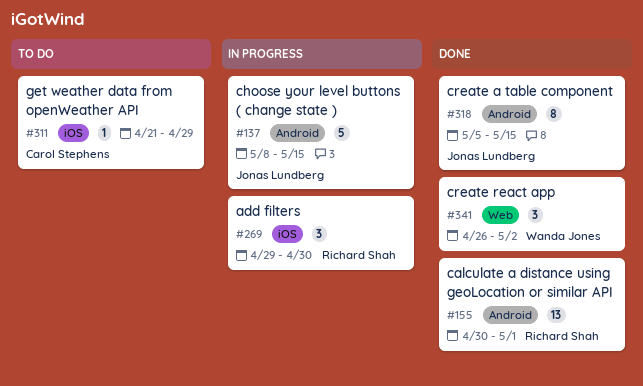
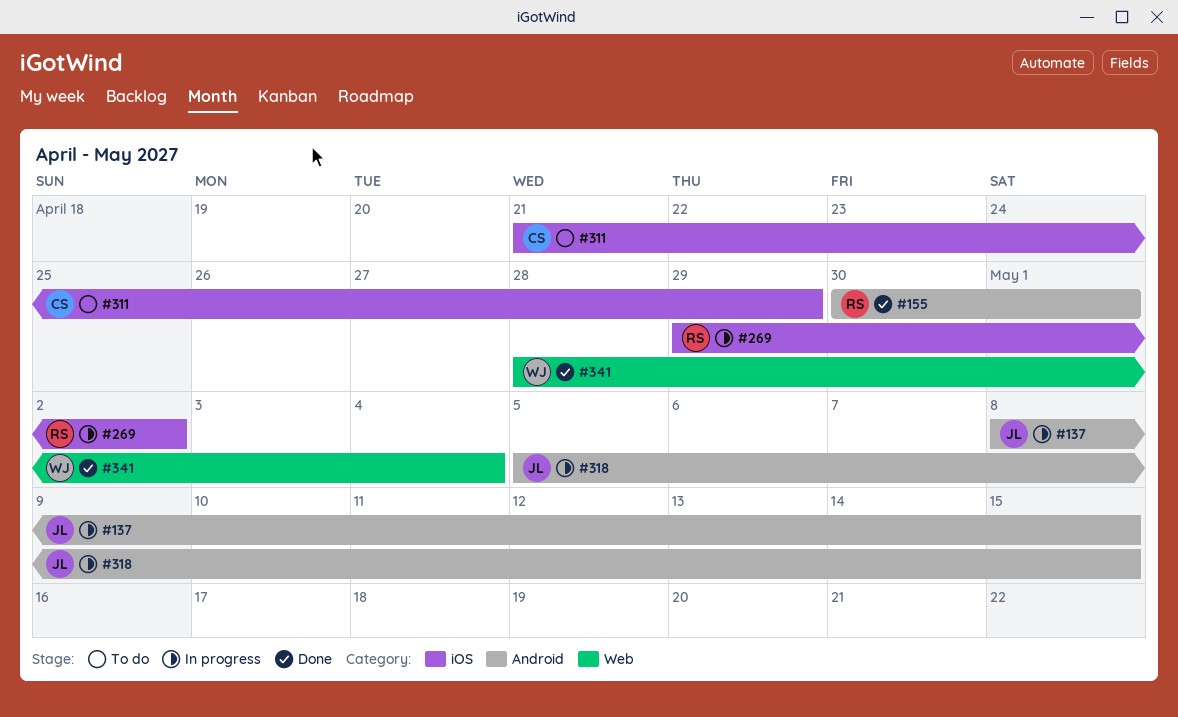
#269, due: Apr 30 -> May 2
#318, status: Done -> In progress
#341, start: Apr 26 -> Apr 28
#341, due: May 2 -> May 4

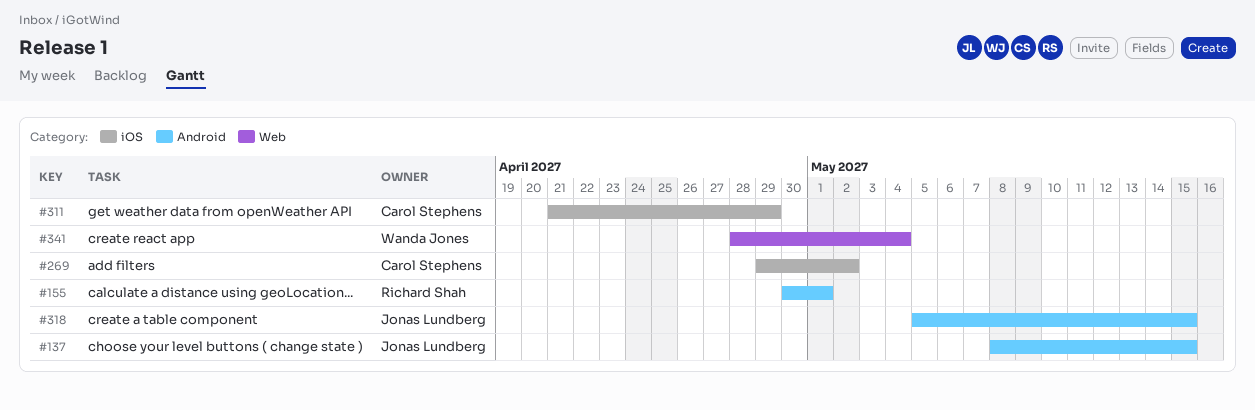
#269, owner: Richard Shah -> Carol Stephens

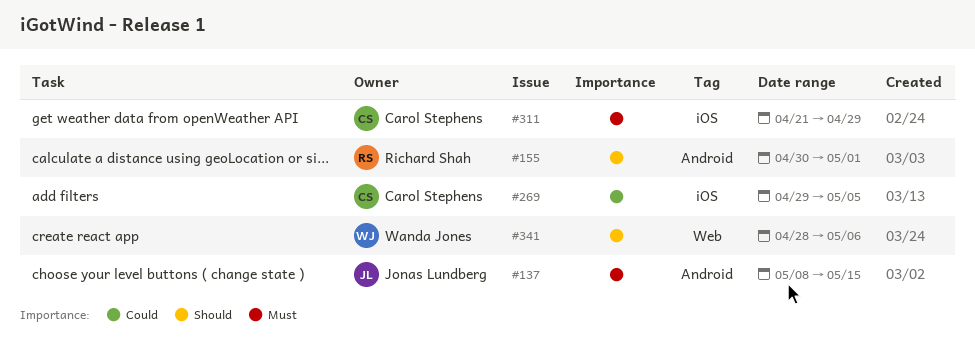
#269, due: May 2 -> May 5
#318: present -> none
#341, due: May 4 -> May 6

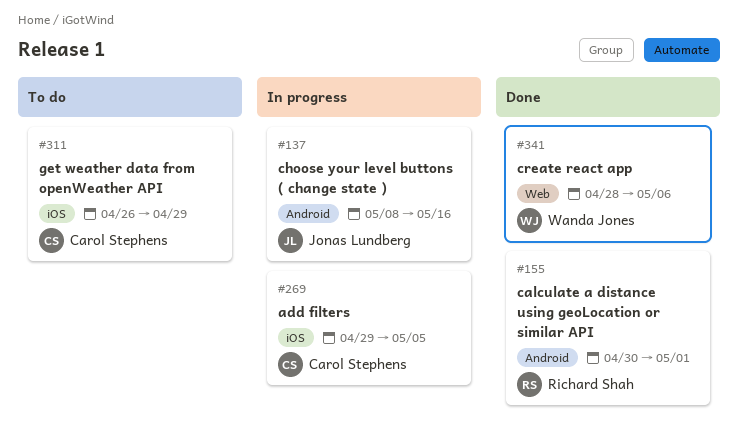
#137, due: May 15 -> May 16
#311, start: Apr 21 -> Apr 26

